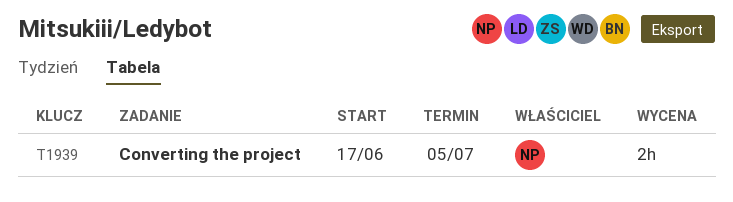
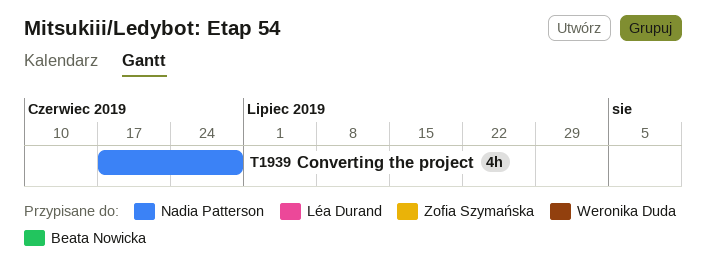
T1939, estimate: 2h -> 4h
T1939, due: Jul 5 -> Jun 28

